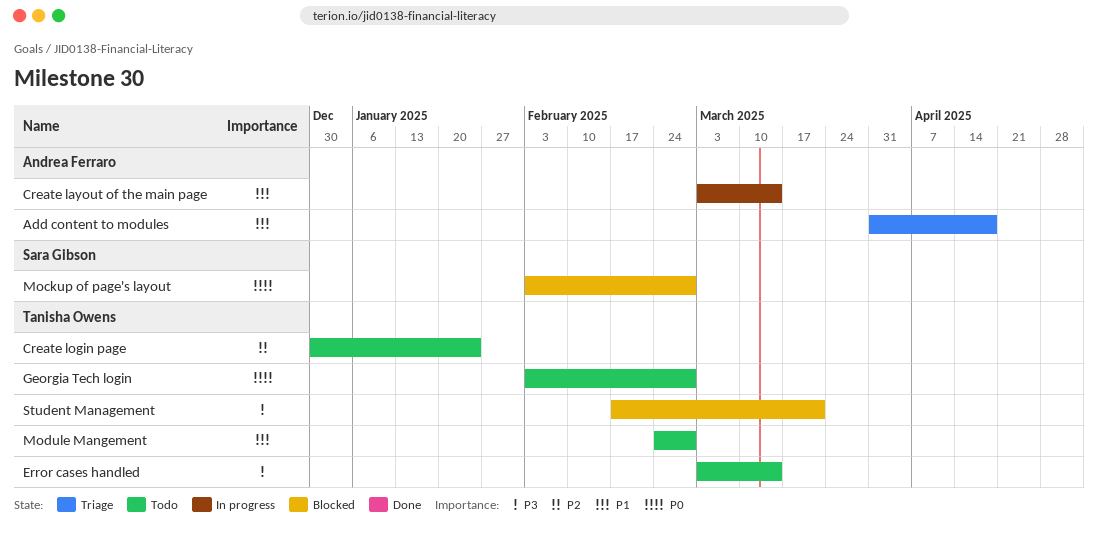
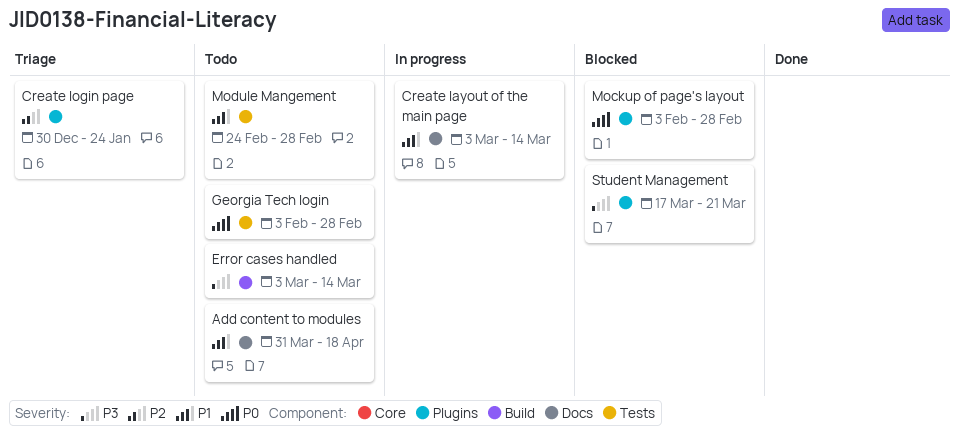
Add content to modules, status: Triage -> Todo
Create login page, status: Todo -> Triage
Student Management, start: Feb 17 -> Mar 17

